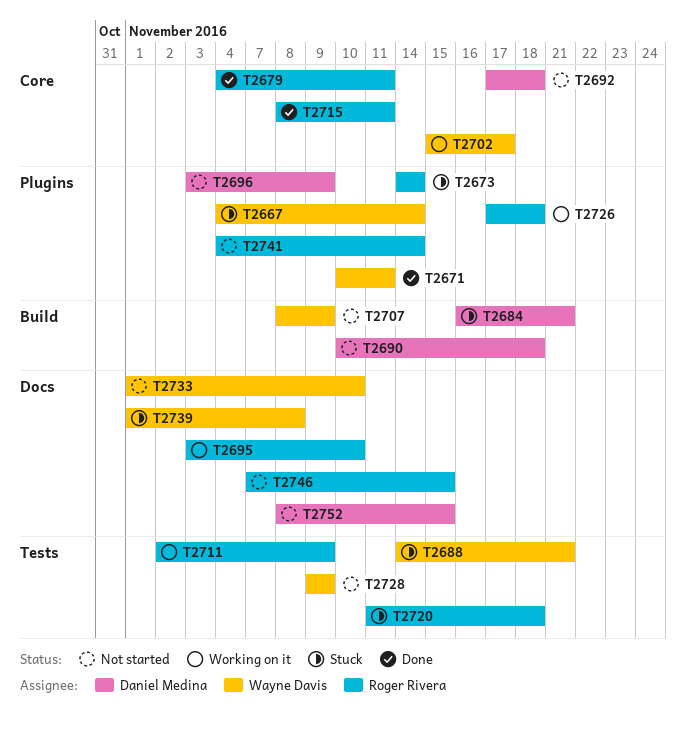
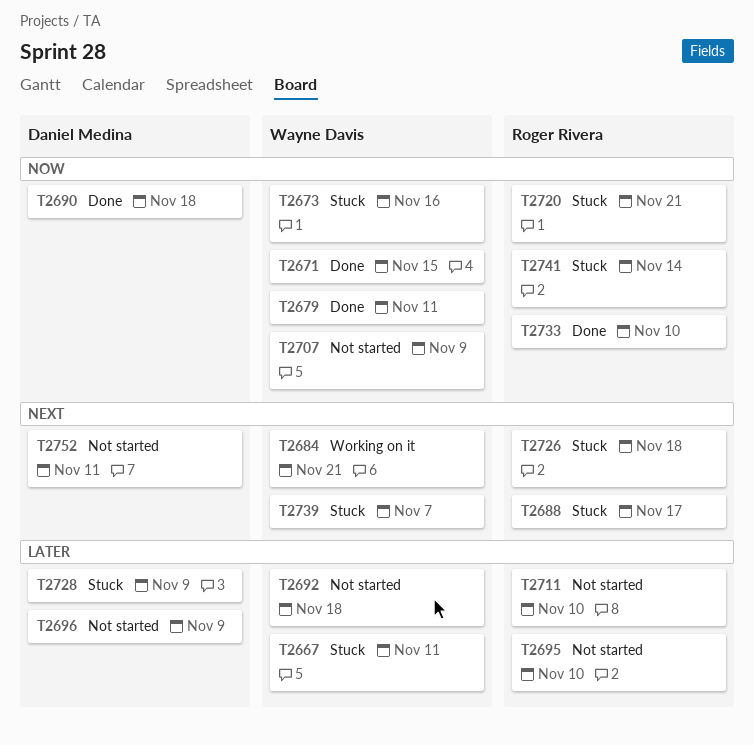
T2667, due: Nov 14 -> Nov 11
T2671, due: Nov 11 -> Nov 15
T2673, owner: Roger Rivera -> Wayne Davis
T2673, due: Nov 14 -> Nov 16
T2679, owner: Roger Rivera -> Wayne Davis
T2684, status: Stuck -> Working on it
T2684, owner: Daniel Medina -> Wayne Davis
T2688, owner: Wayne Davis -> Roger Rivera
T2688, due: Nov 21 -> Nov 17
T2690, status: Not started -> Done
T2692, owner: Daniel Medina -> Wayne Davis
T2695, status: Working on it -> Not started
T2702: present -> none
T2711, status: Working on it -> Not started
T2711, due: Nov 9 -> Nov 10
T2715: present -> none
T2720, due: Nov 18 -> Nov 21
T2726, status: Working on it -> Stuck
T2728, status: Not started -> Stuck
T2728, owner: Wayne Davis -> Daniel Medina
T2733, status: Not started -> Done
T2733, owner: Wayne Davis -> Roger Rivera
T2739, due: Nov 8 -> Nov 7
T2741, status: Not started -> Stuck
T2746: present -> none
T2752, due: Nov 15 -> Nov 11

